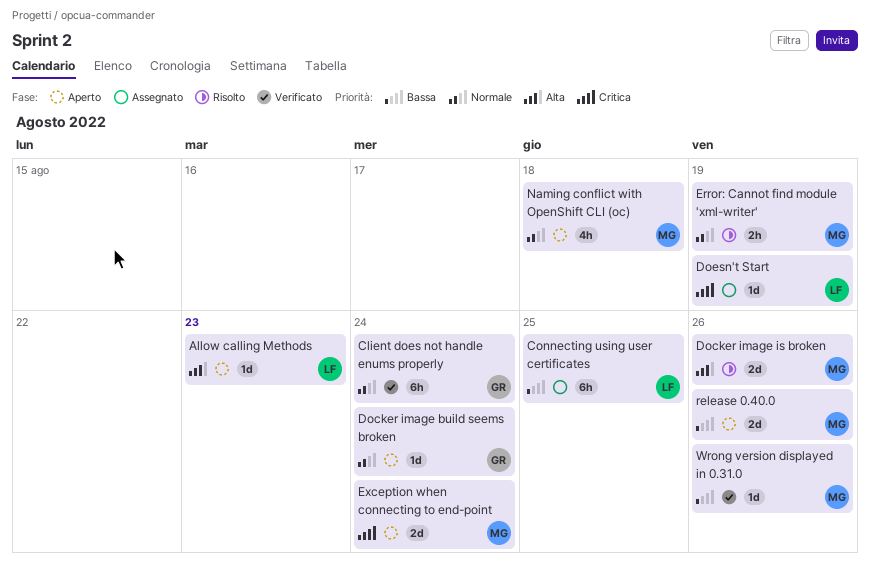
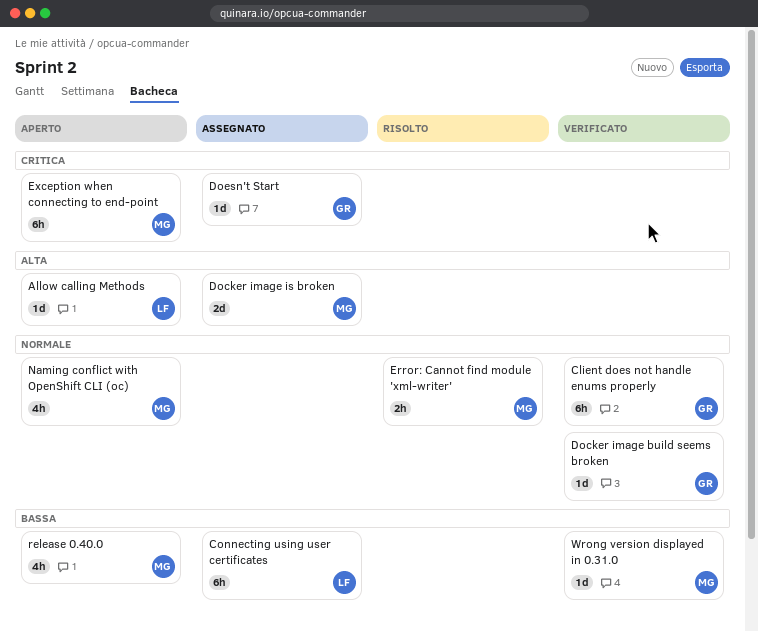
Docker image build seems broken, status: Aperto -> Verificato
Docker image is broken, status: Risolto -> Assegnato
Doesn't Start, owner: LF -> GR
Exception when connecting to end-point, estimate: 2d -> 6h
release 0.40.0, estimate: 2d -> 4h

